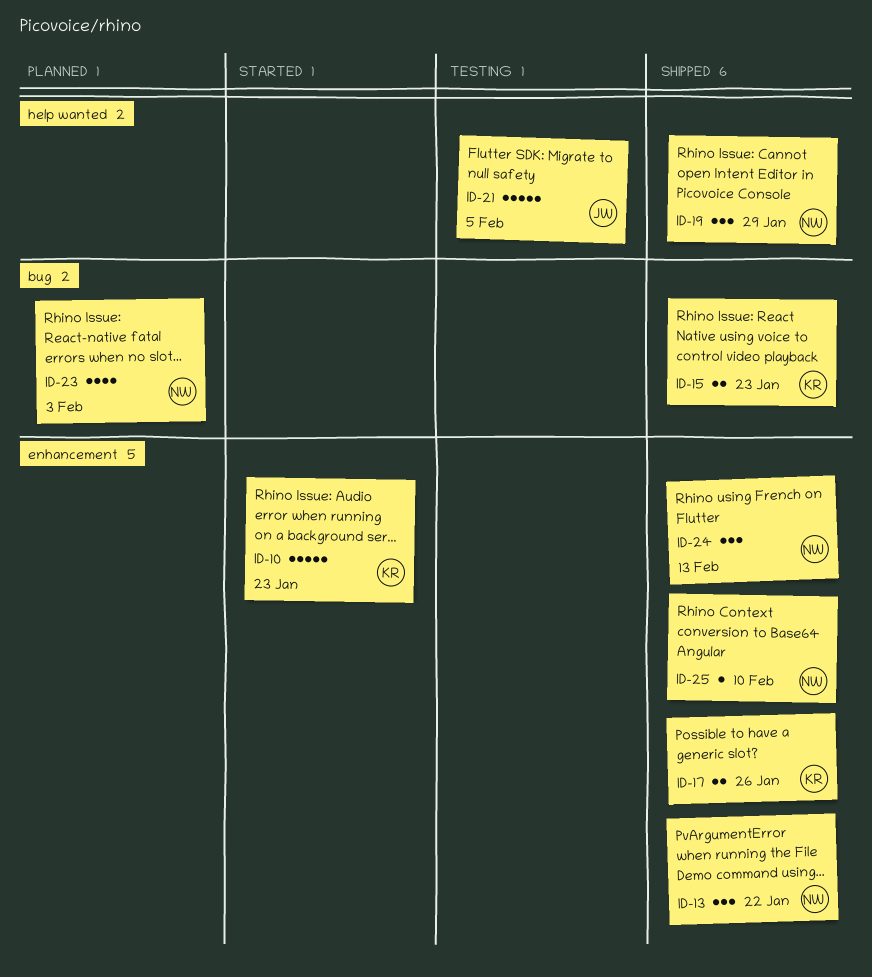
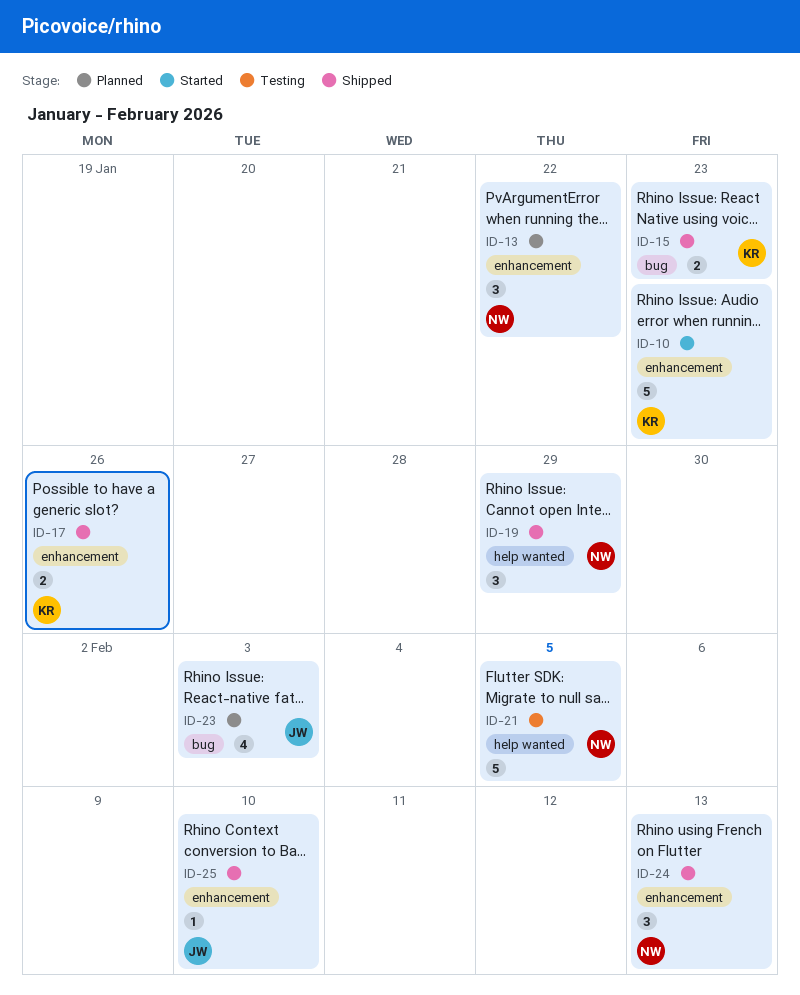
ID-13, status: Shipped -> Planned
ID-21, owner: JW -> NW
ID-23, owner: NW -> JW
ID-25, owner: NW -> JW

